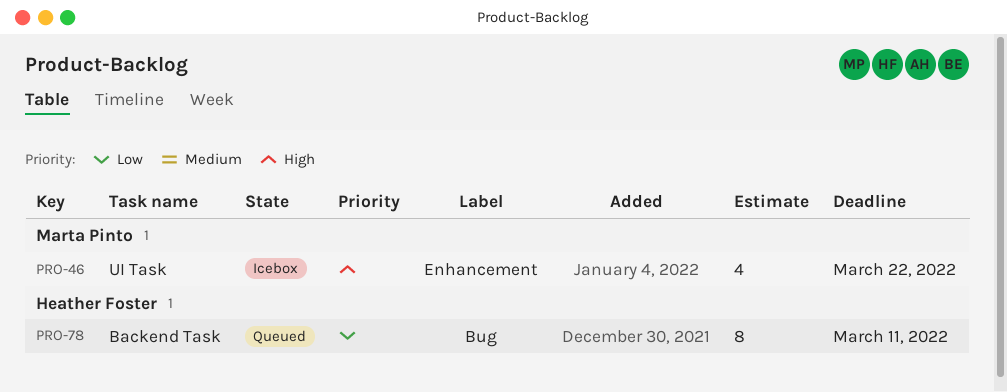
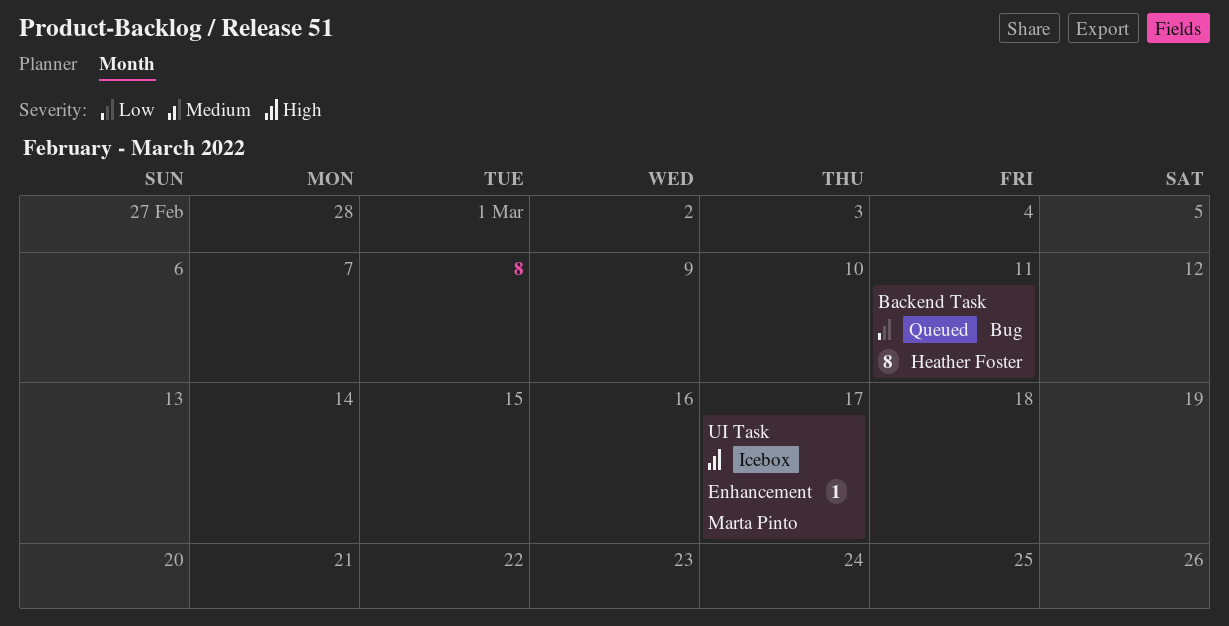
UI Task, estimate: 4 -> 1
UI Task, due: Mar 22 -> Mar 17

